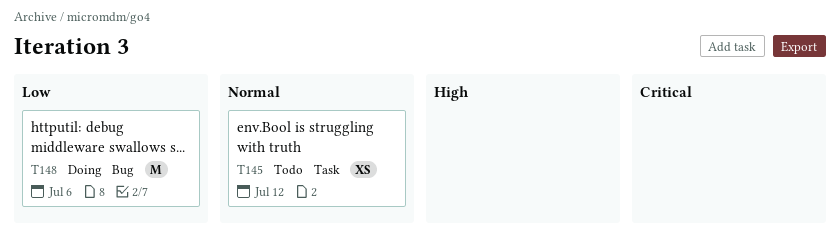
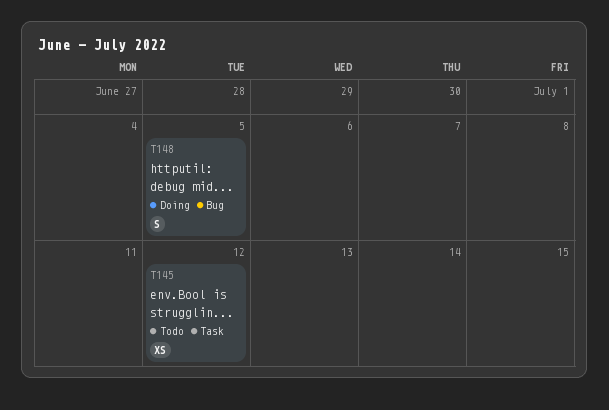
T148, estimate: M -> S
T148, due: Jul 6 -> Jul 5

